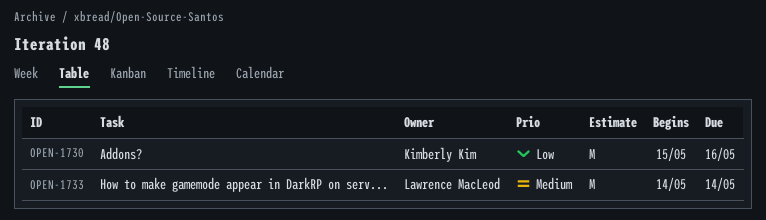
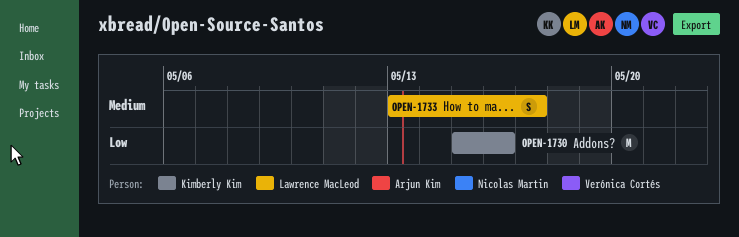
OPEN-1733, estimate: M -> S
OPEN-1733, start: May 14 -> May 13
OPEN-1733, due: May 14 -> May 17

